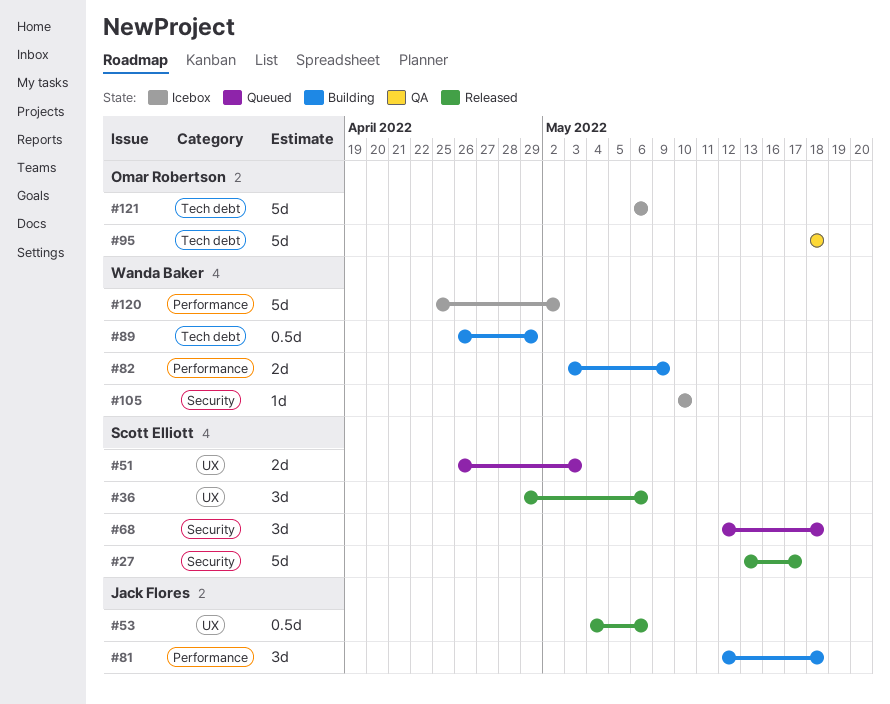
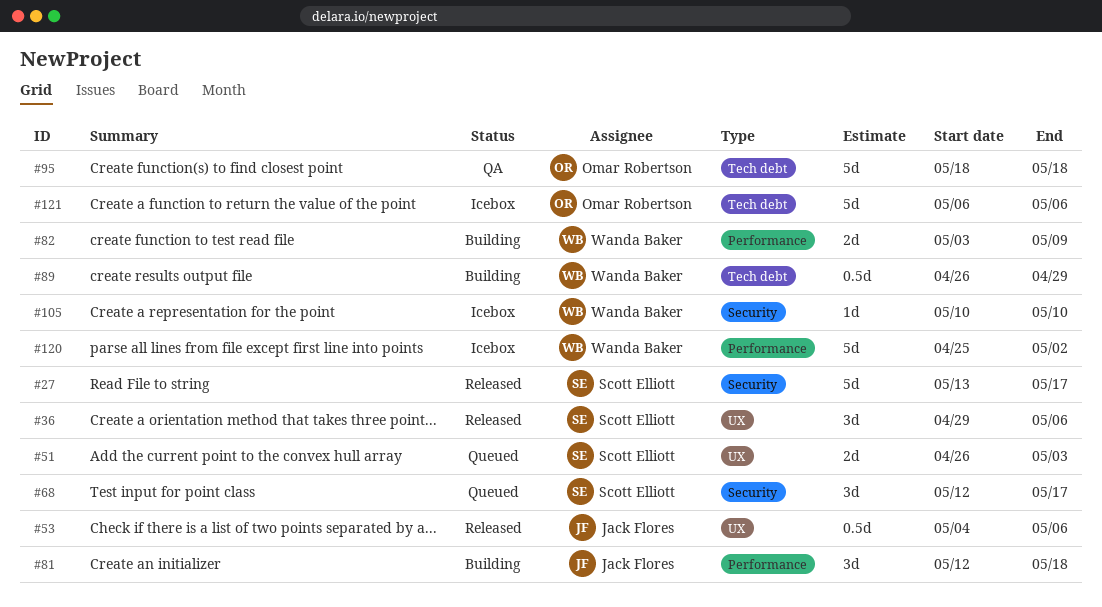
#68, due: May 18 -> May 17

